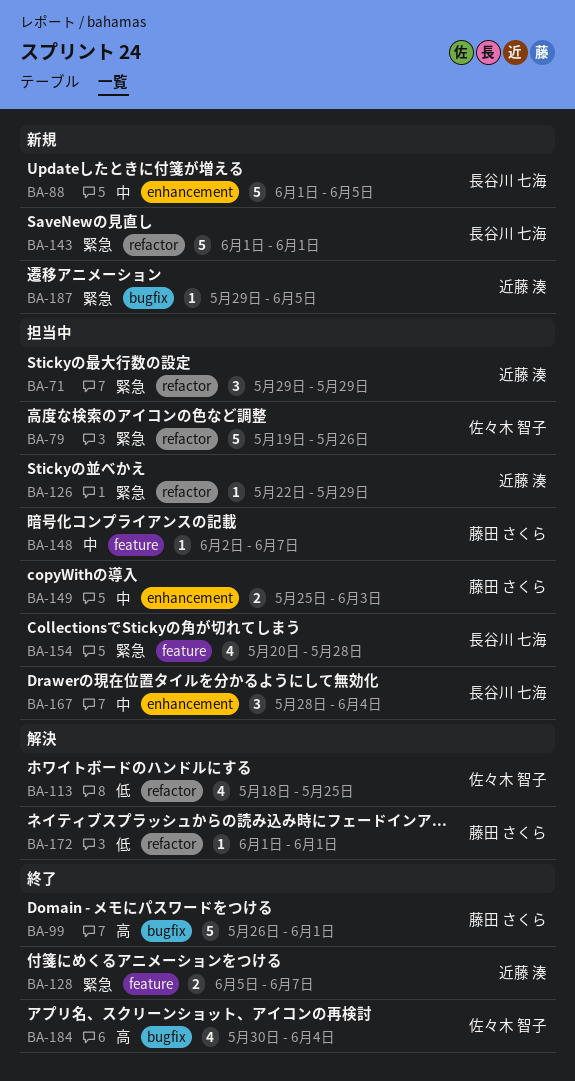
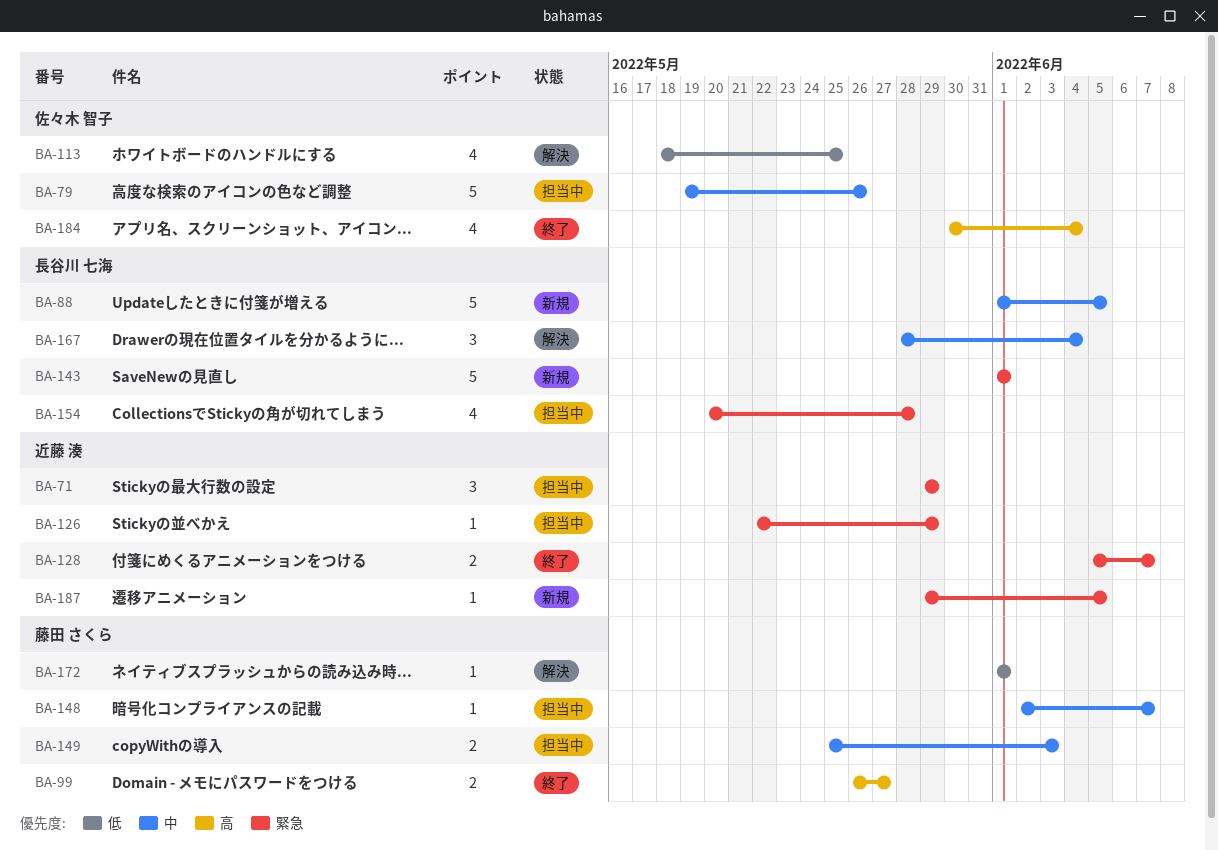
BA-79, priority: 緊急 -> 中
BA-99, estimate: 5 -> 2
BA-99, due: Jun 1 -> May 27
BA-167, status: 担当中 -> 解決

